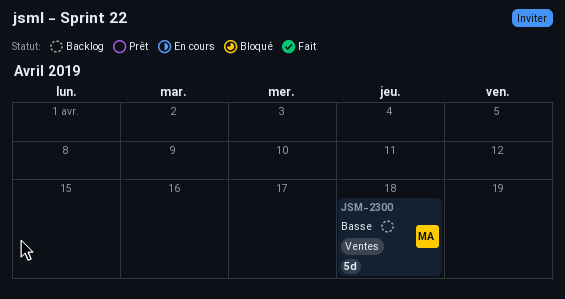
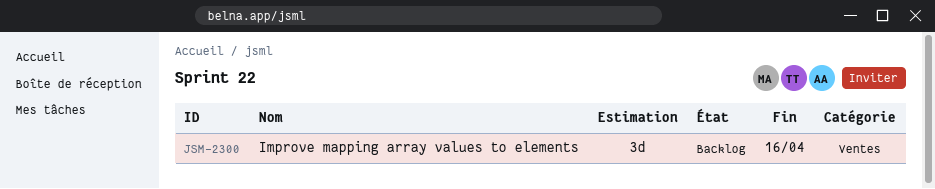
JSM-2300, estimate: 5d -> 3d
JSM-2300, due: Apr 18 -> Apr 16

